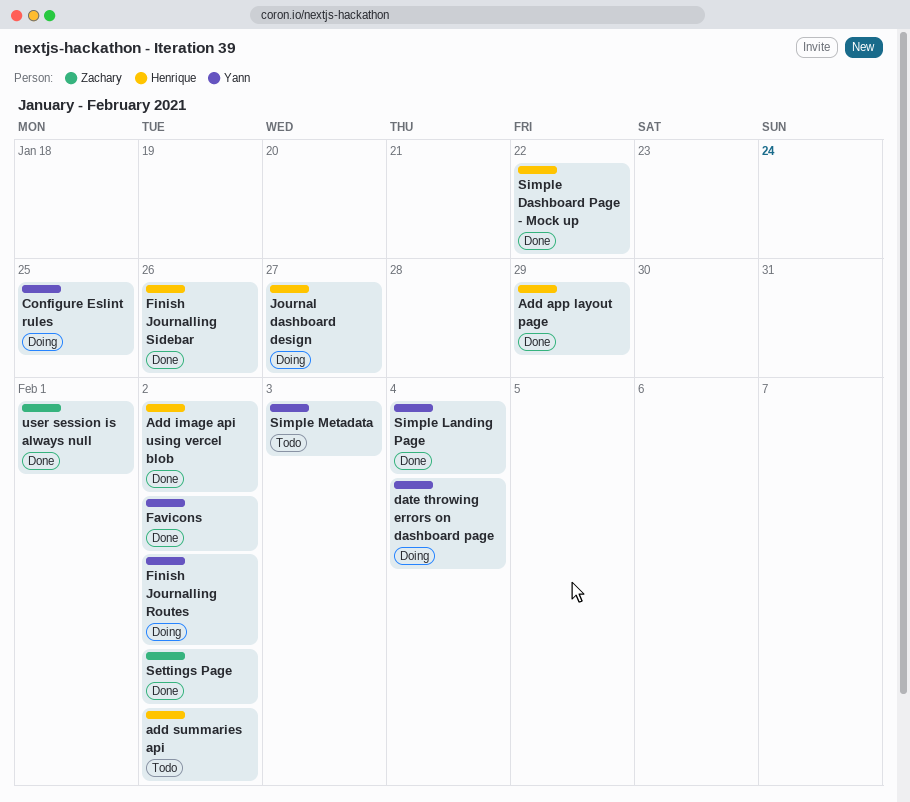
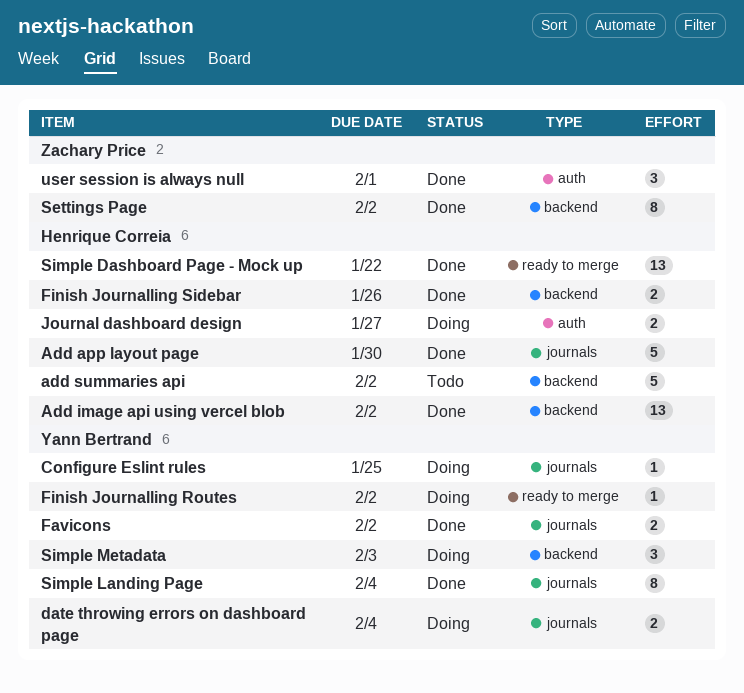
Add app layout page, due: Jan 29 -> Jan 30
Simple Metadata, status: Todo -> Doing

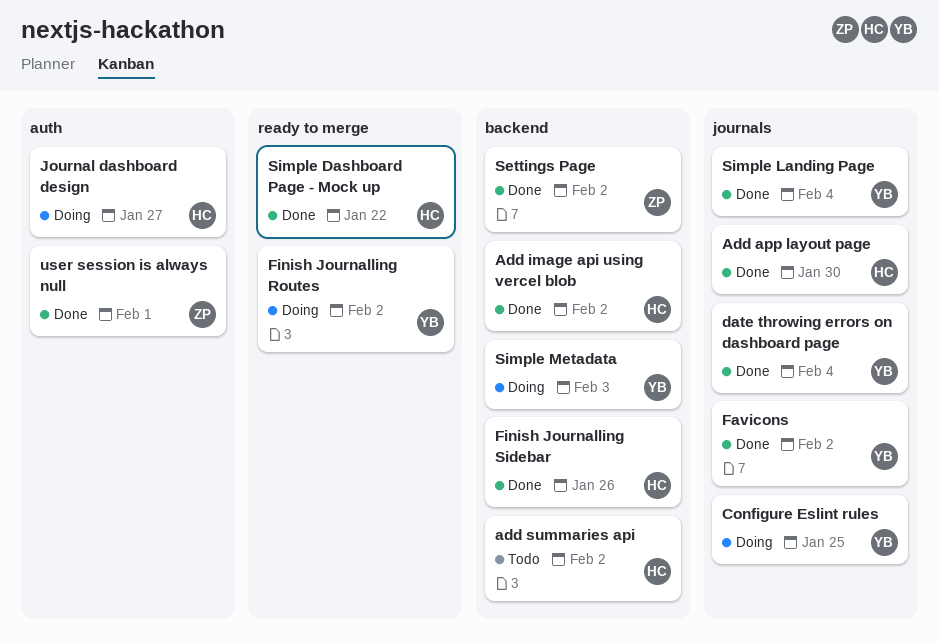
date throwing errors on dashboard page, status: Doing -> Done

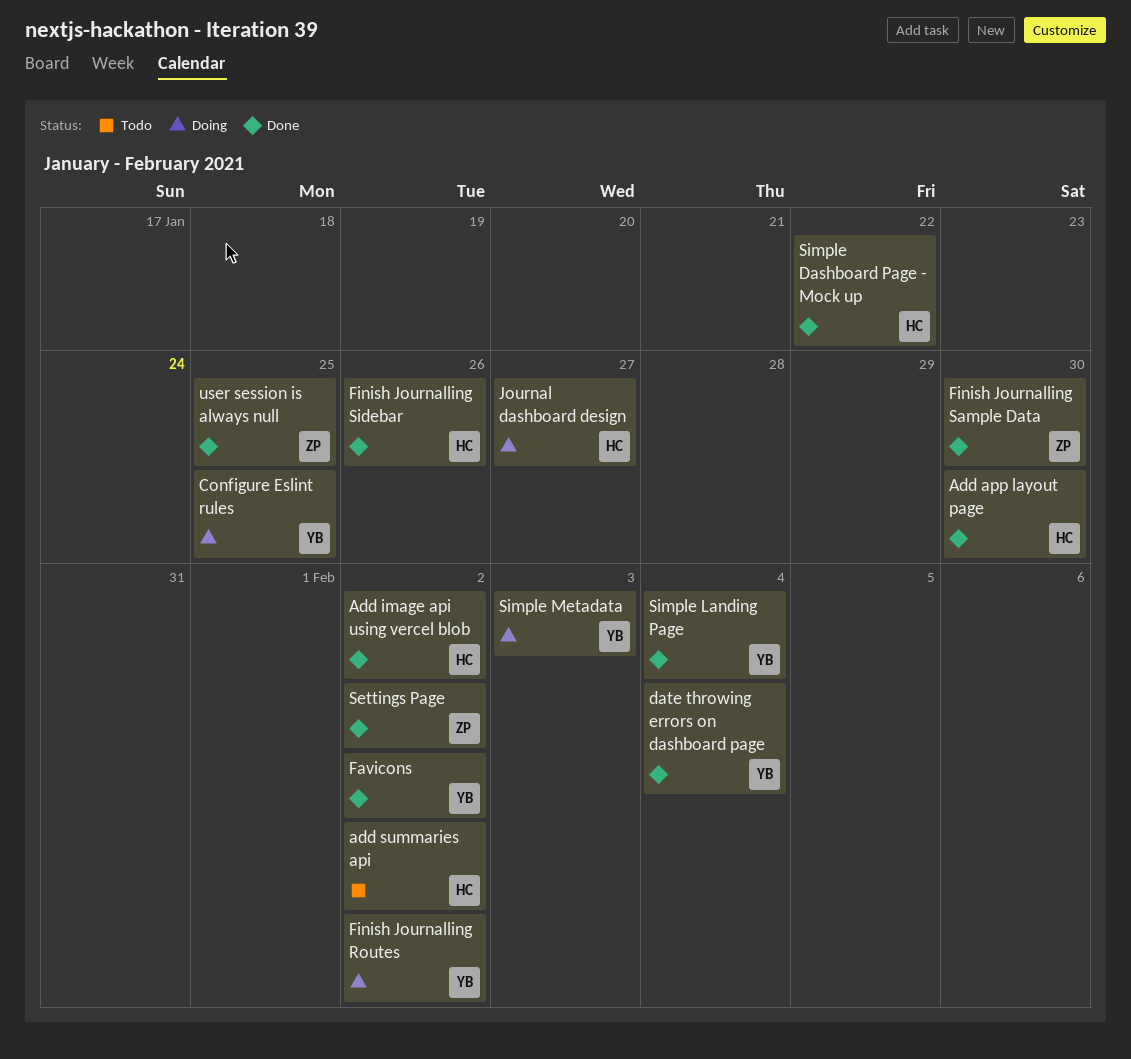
Finish Journalling Sample Data: none -> present
user session is always null, due: Feb 1 -> Jan 25

